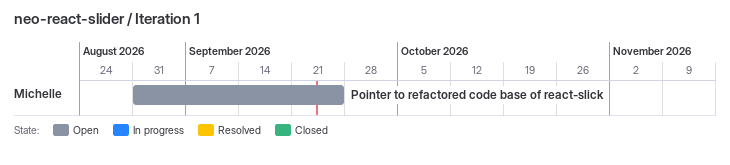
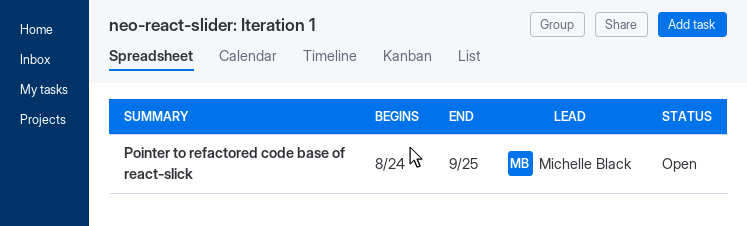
Pointer to refactored code base of react-slick, start: Aug 31 -> Aug 24

